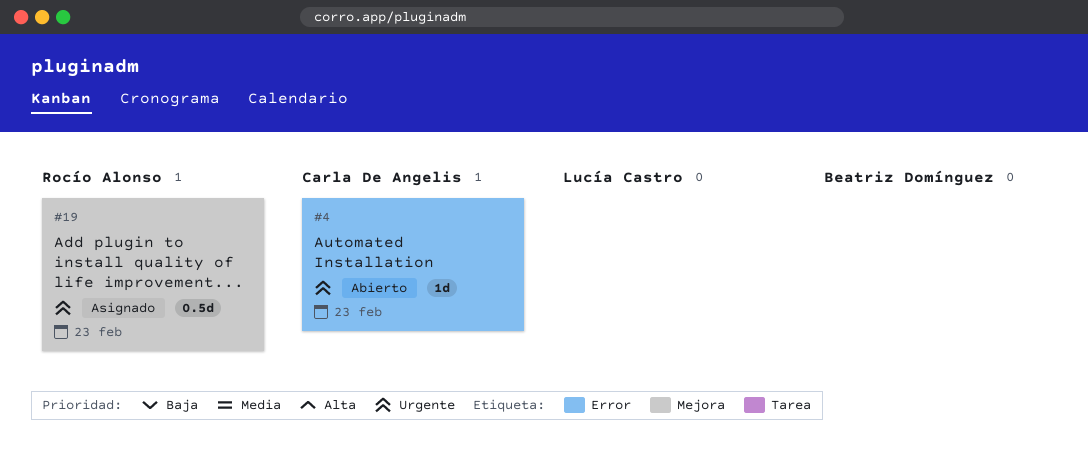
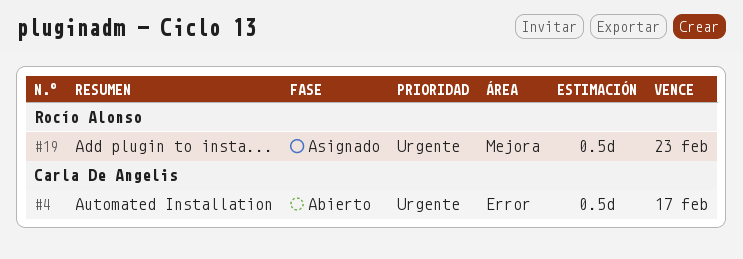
#4, estimate: 1d -> 0.5d
#4, due: Feb 23 -> Feb 17

